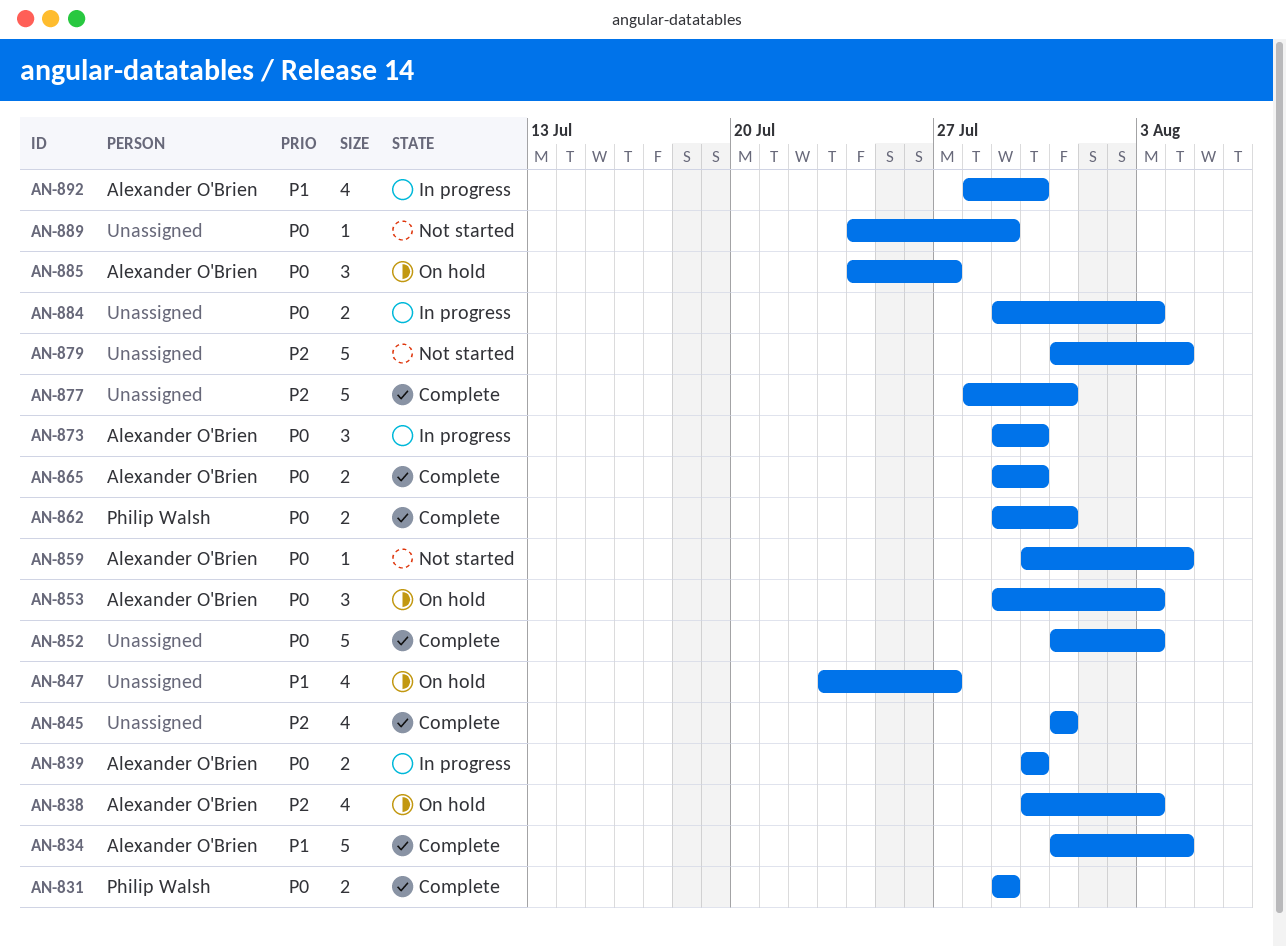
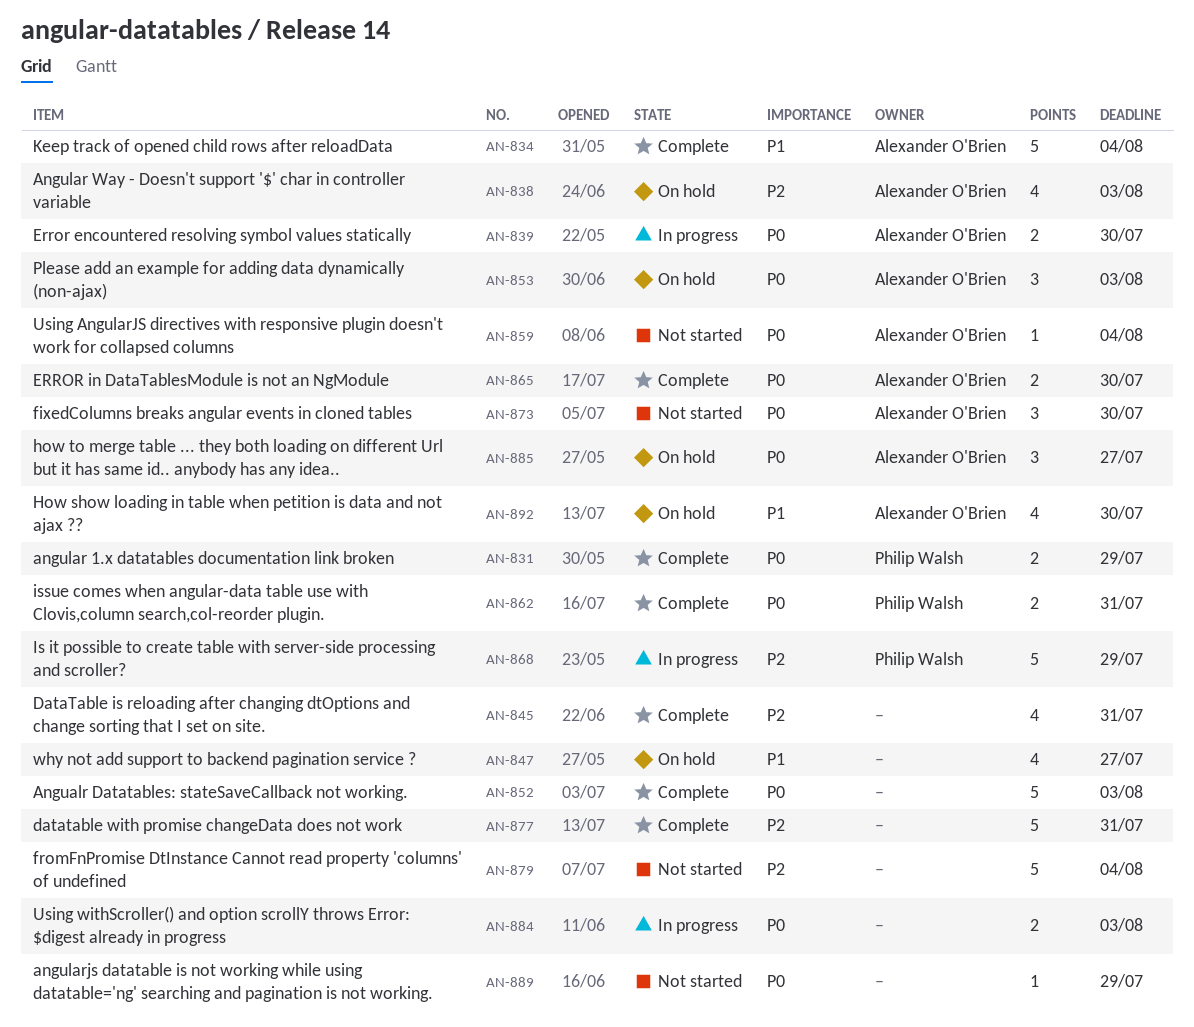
AN-868: none -> present
AN-873, status: In progress -> Not started
AN-892, status: In progress -> On hold

